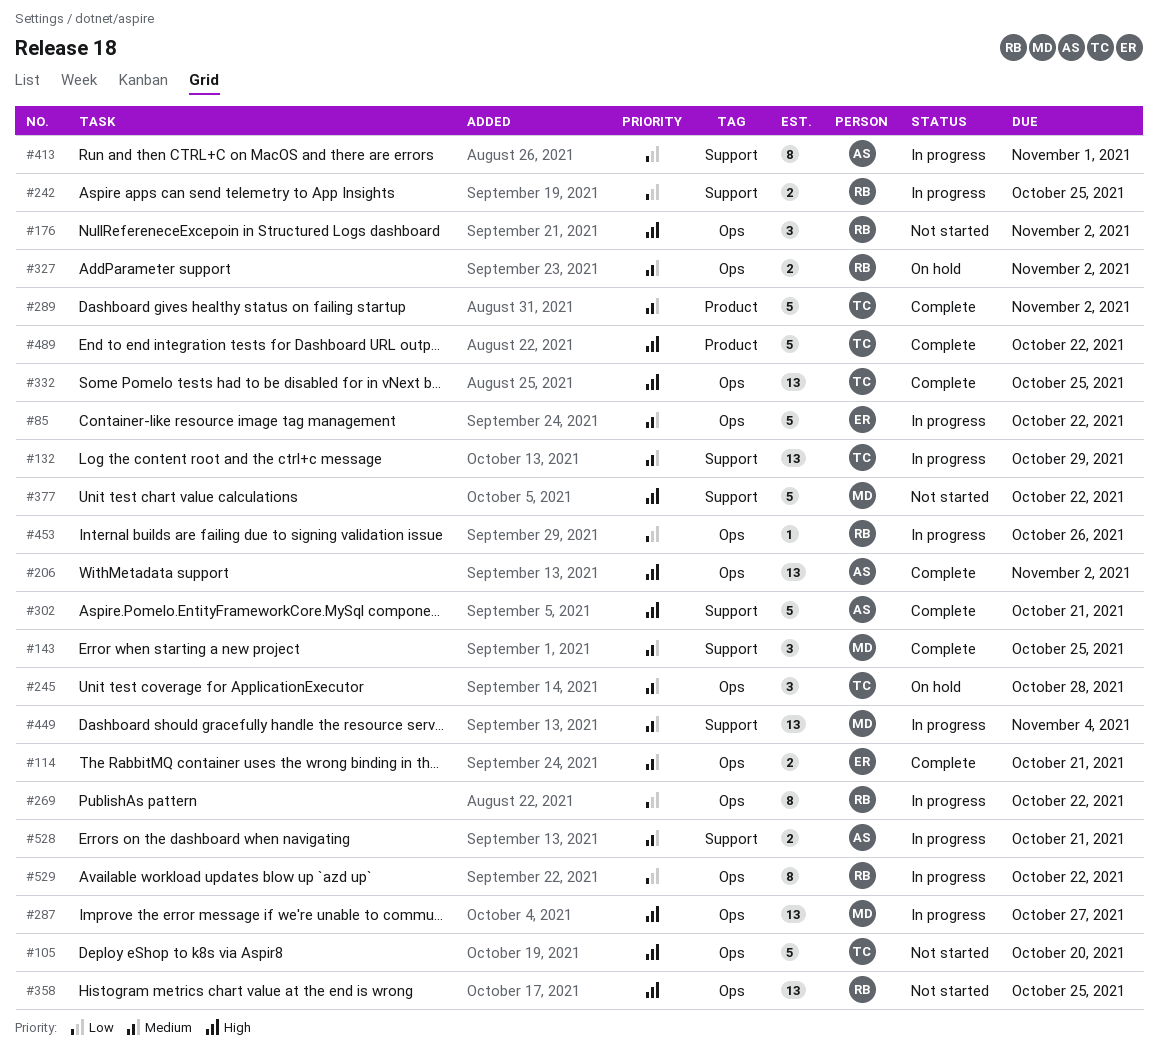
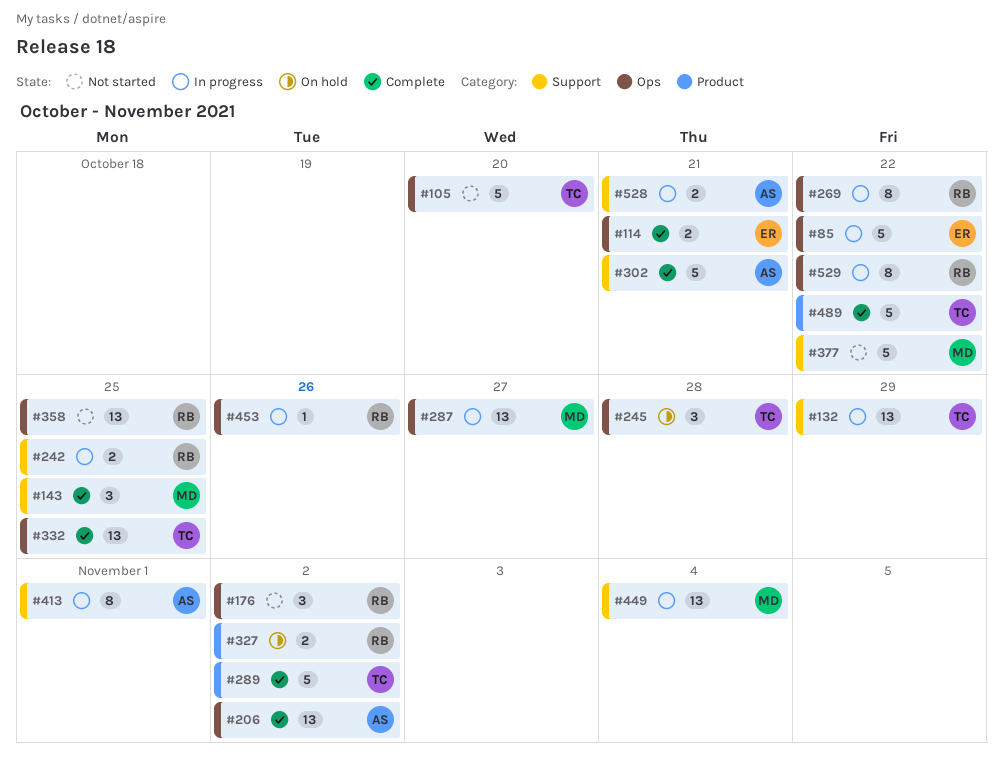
#327, label: Ops -> Product

